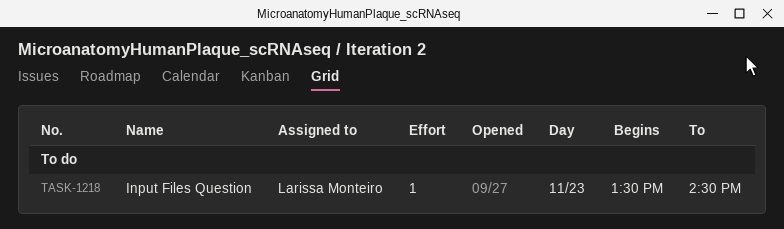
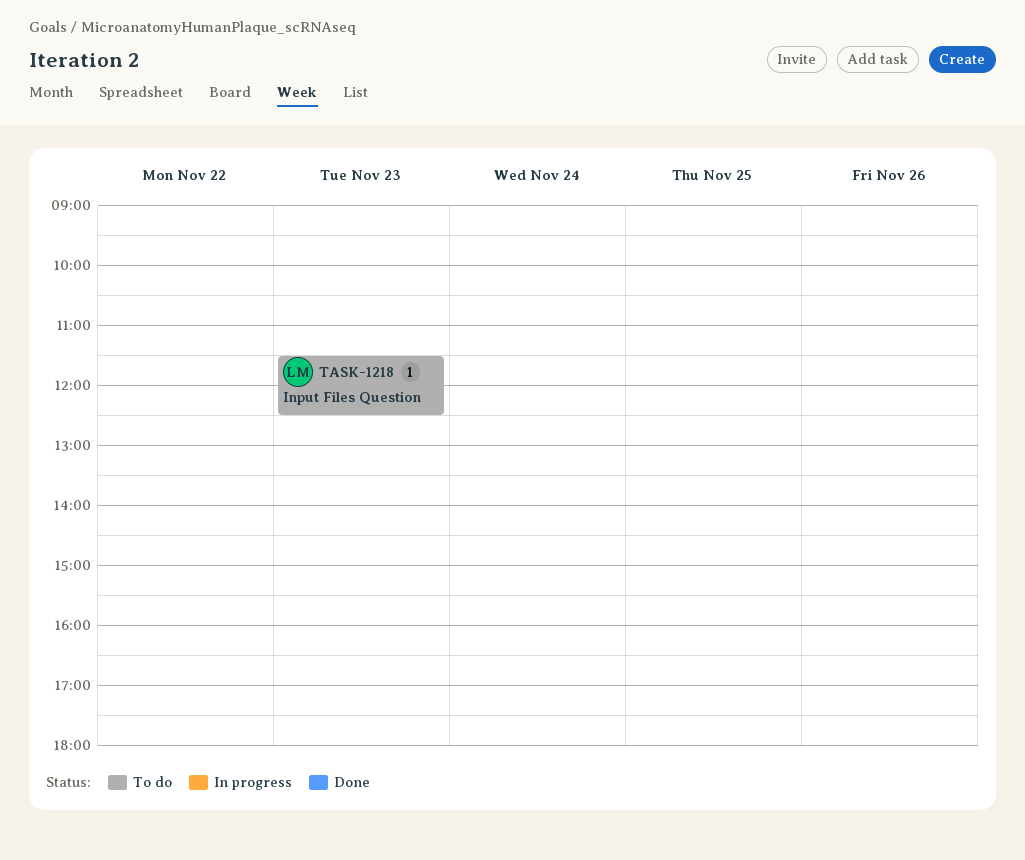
TASK-1218, begins: 13:30 -> 11:30
TASK-1218, ends: 14:30 -> 12:30

